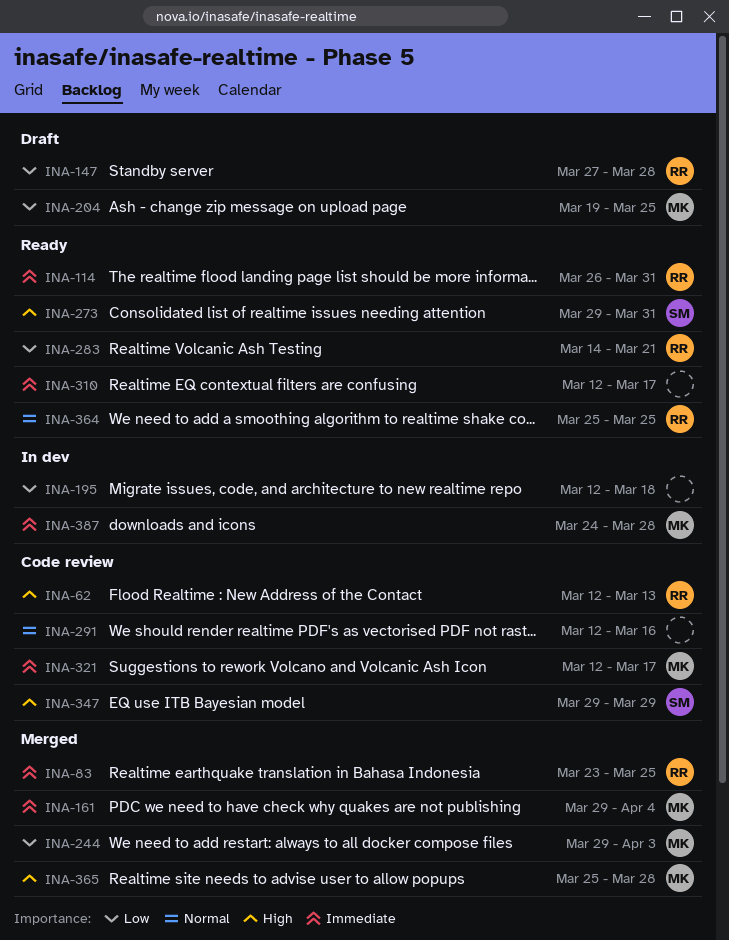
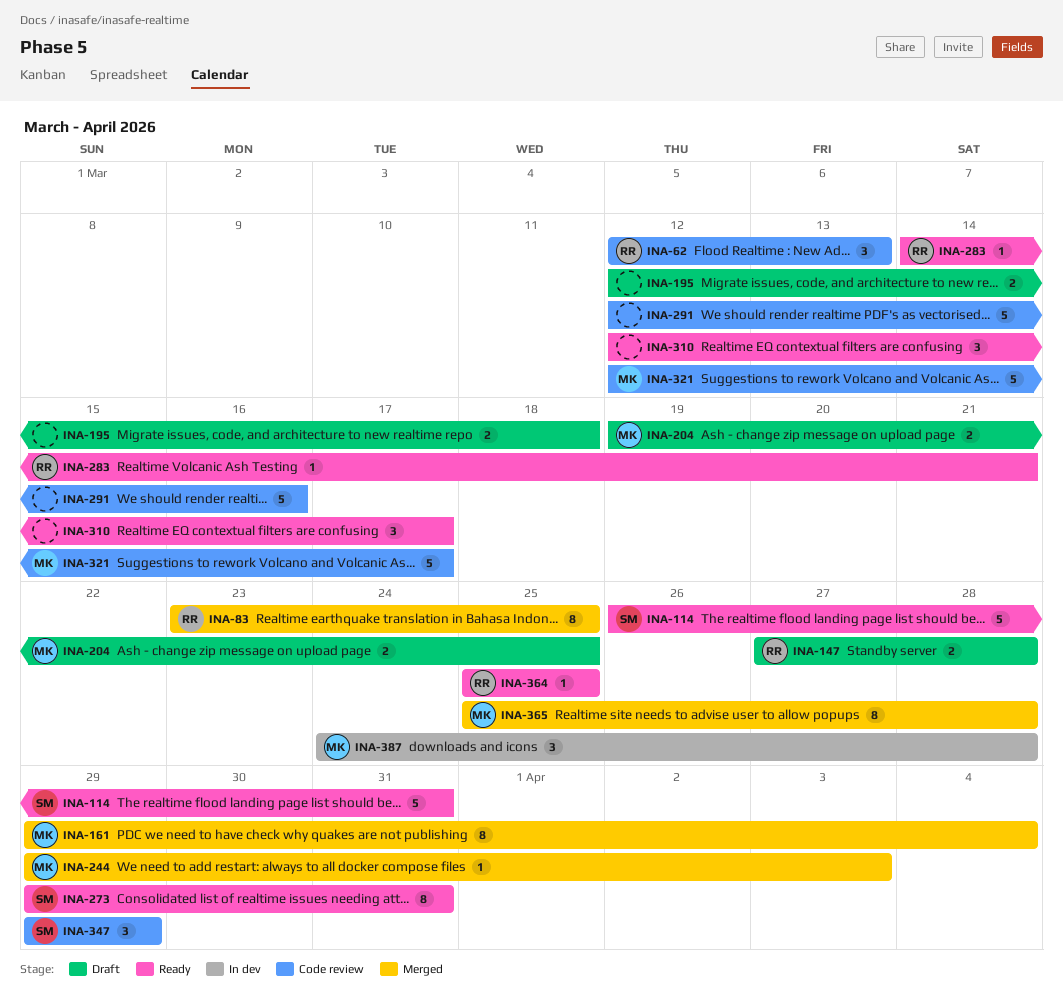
INA-114, owner: RR -> SM
INA-195, status: In dev -> Draft

